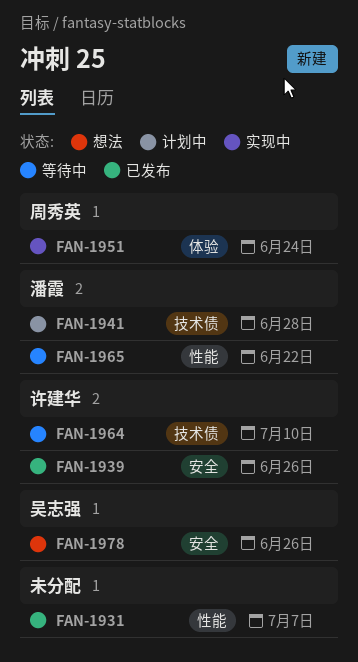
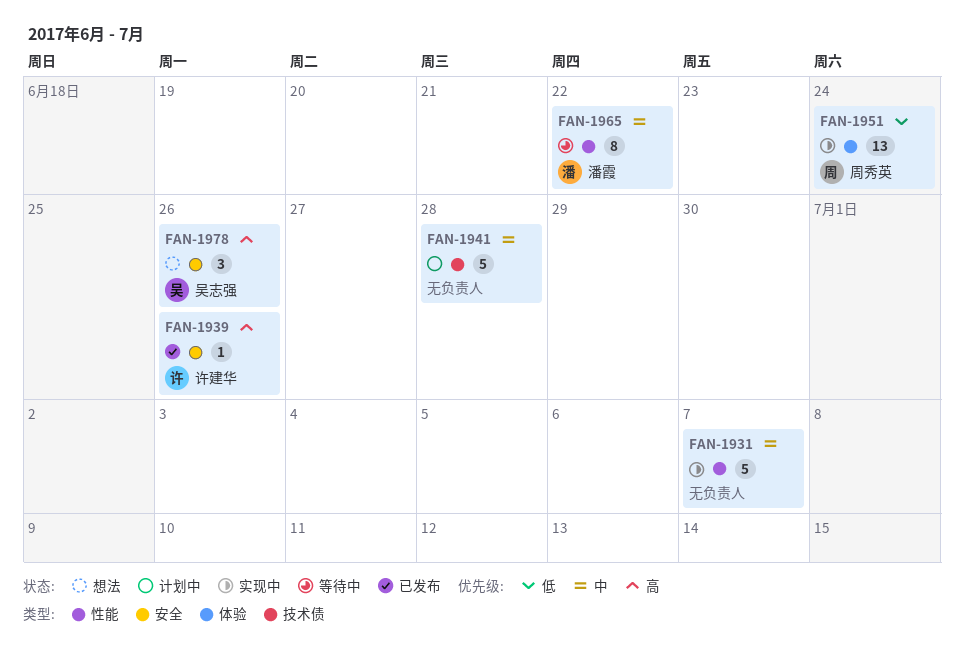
FAN-1931, status: 已发布 -> 实现中
FAN-1941, owner: 潘霞 -> none
FAN-1964: present -> none

